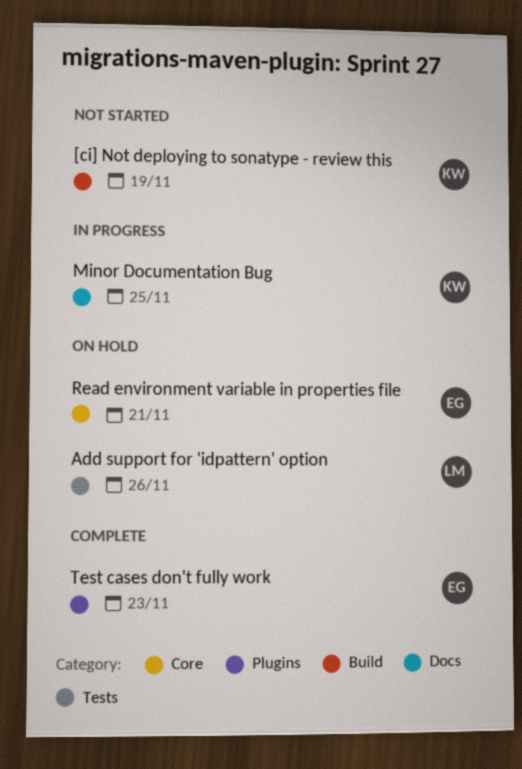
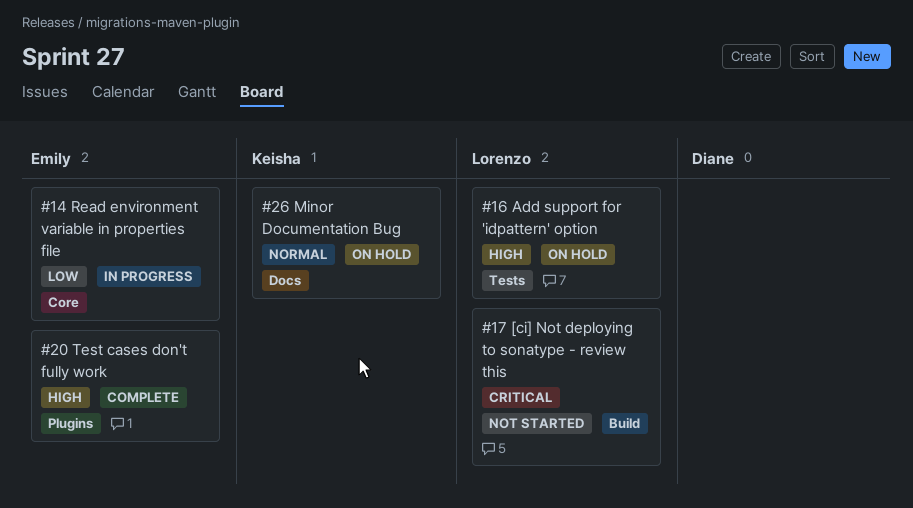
[ci] Not deploying to sonatype - review this, owner: Keisha -> Lorenzo
Minor Documentation Bug, status: In progress -> On hold
Read environment variable in properties file, status: On hold -> In progress

